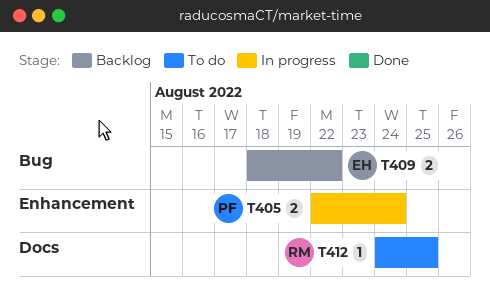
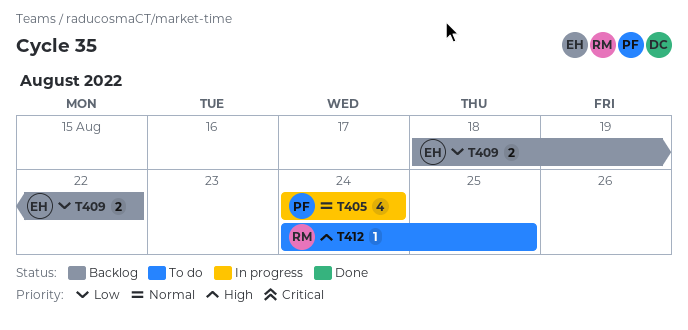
T405, estimate: 2 -> 4
T405, start: Aug 22 -> Aug 24

